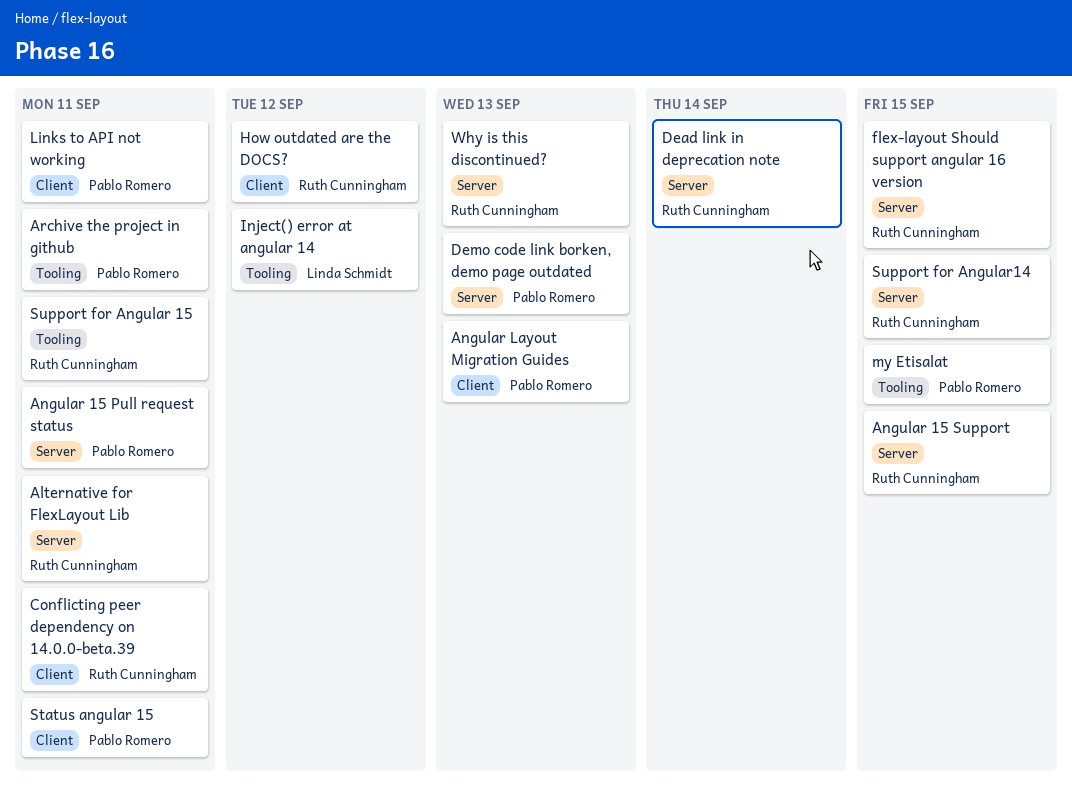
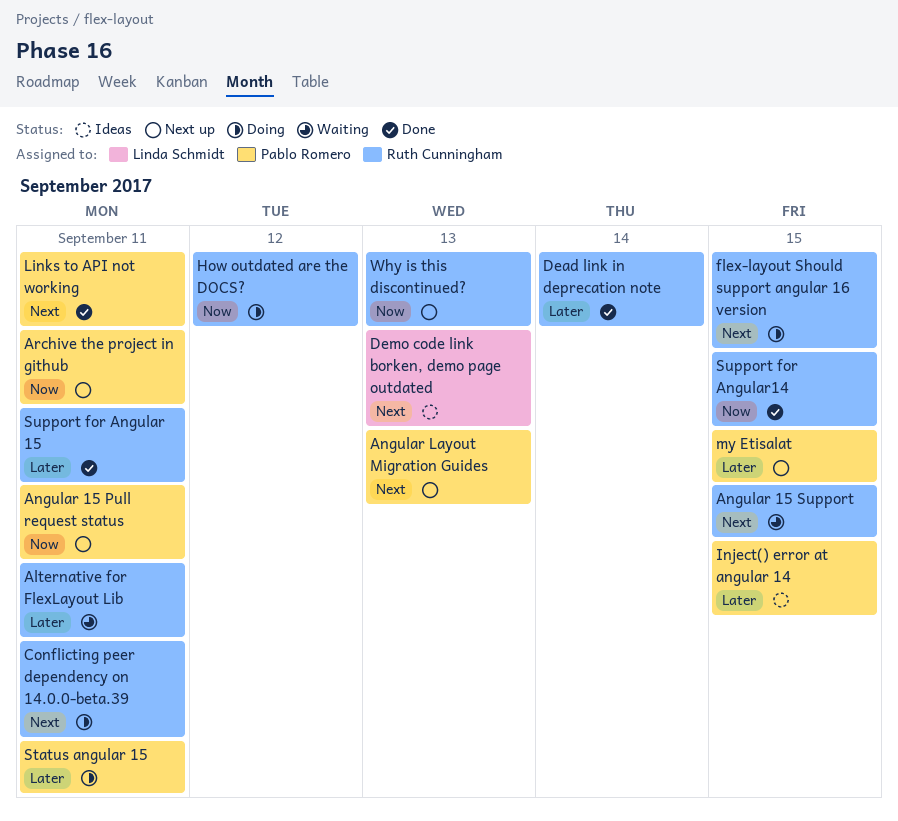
Demo code link borken, demo page outdated, owner: Pablo Romero -> Linda Schmidt
Inject() error at angular 14, owner: Linda Schmidt -> Pablo Romero
Inject() error at angular 14, due: Sep 12 -> Sep 15

